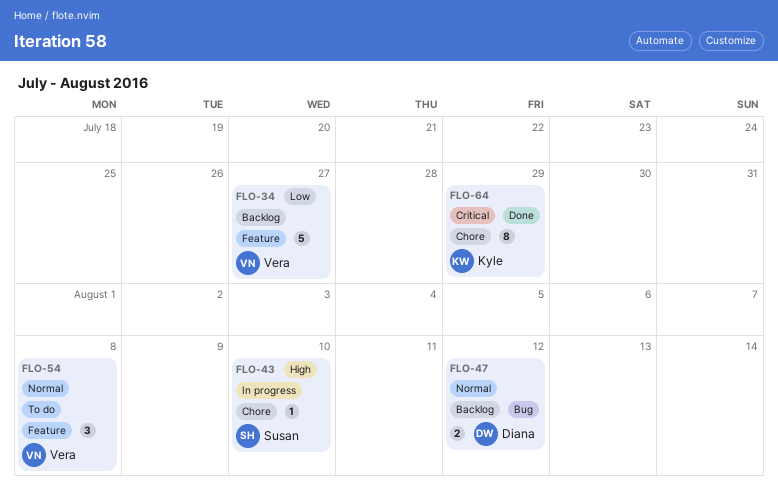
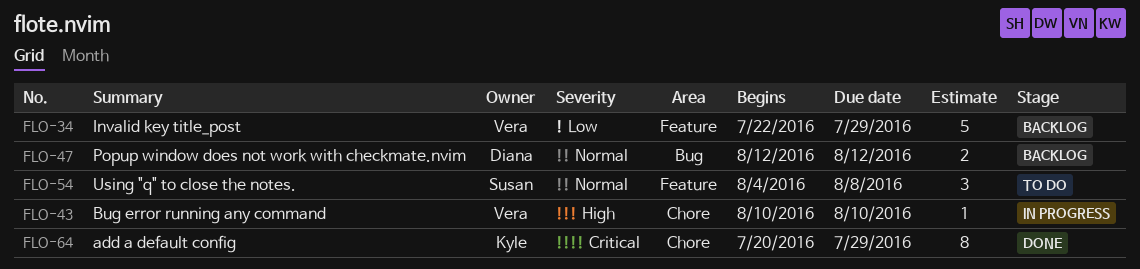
FLO-34, due: Jul 27 -> Jul 29
FLO-43, owner: Susan -> Vera
FLO-54, owner: Vera -> Susan

